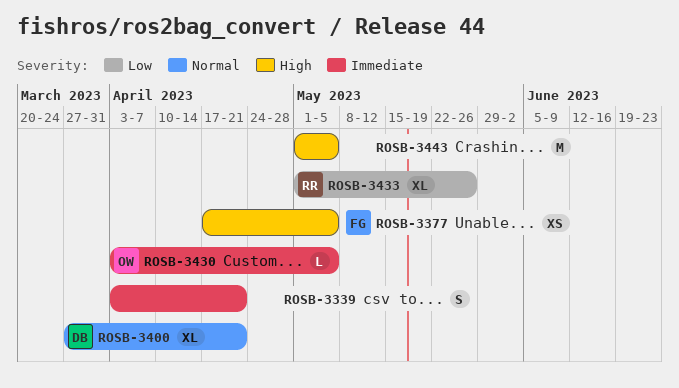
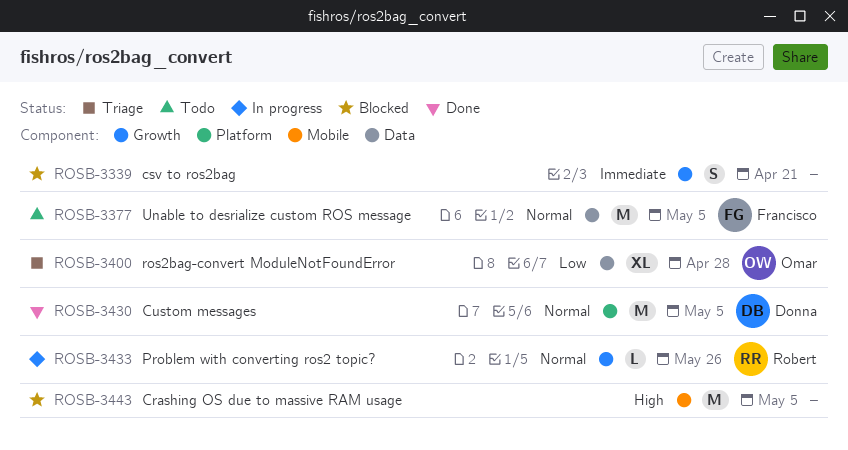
ROSB-3377, priority: High -> Normal
ROSB-3377, estimate: XS -> M
ROSB-3400, owner: Donna -> Omar
ROSB-3400, priority: Normal -> Low
ROSB-3400, due: Apr 21 -> Apr 28
ROSB-3430, owner: Omar -> Donna
ROSB-3430, priority: Immediate -> Normal
ROSB-3430, estimate: L -> M
ROSB-3433, priority: Low -> Normal
ROSB-3433, estimate: XL -> L

